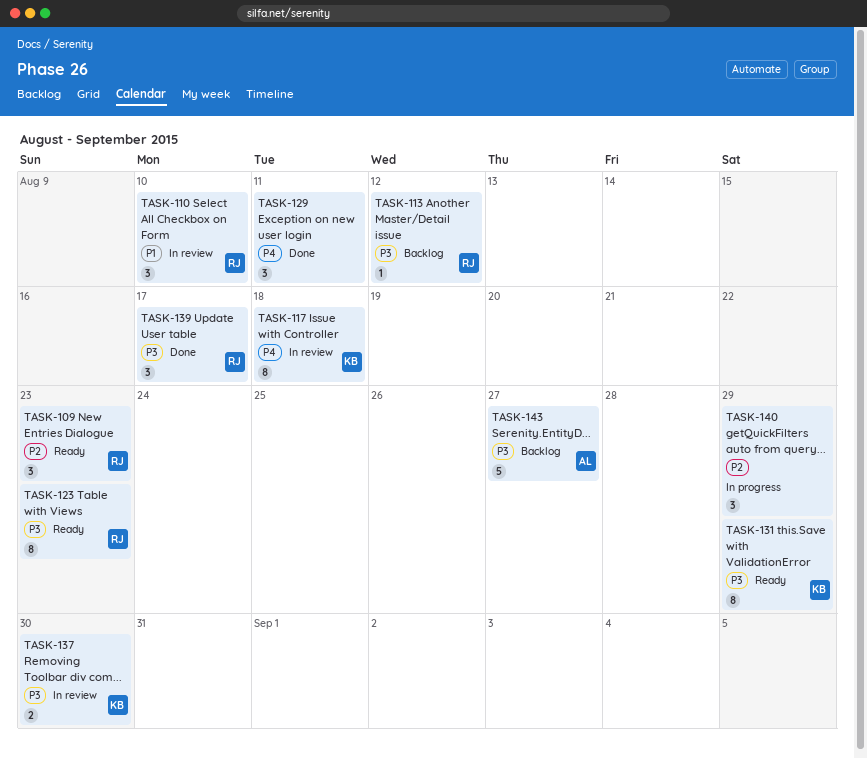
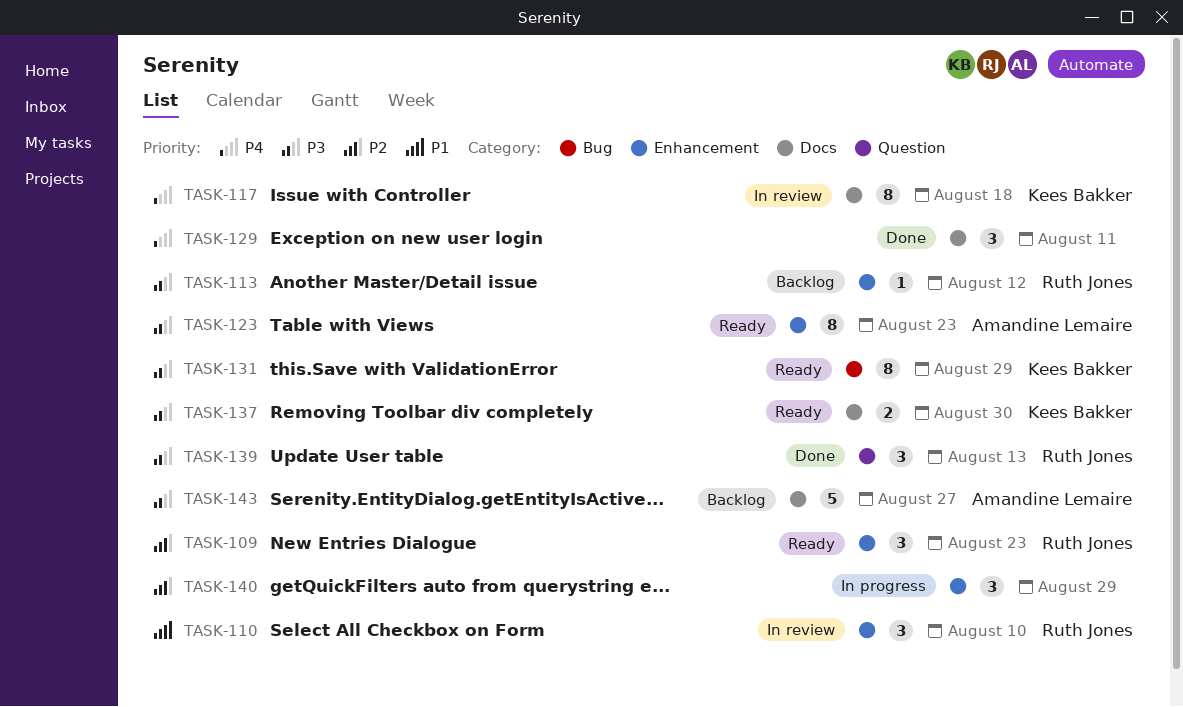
TASK-123, owner: Ruth Jones -> Amandine Lemaire
TASK-137, status: In review -> Ready
TASK-139, due: Aug 17 -> Aug 13

